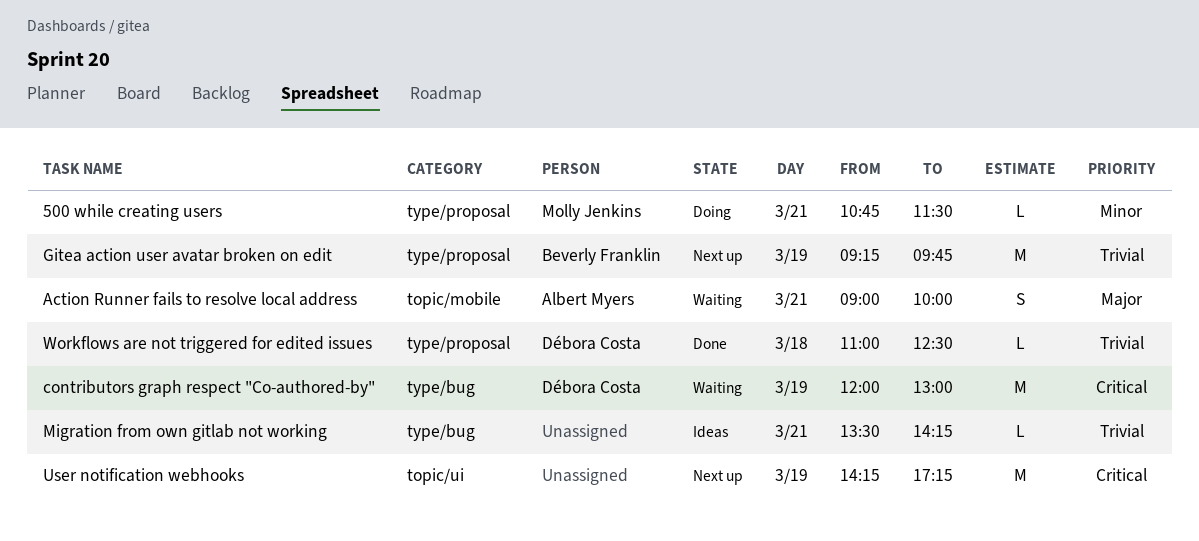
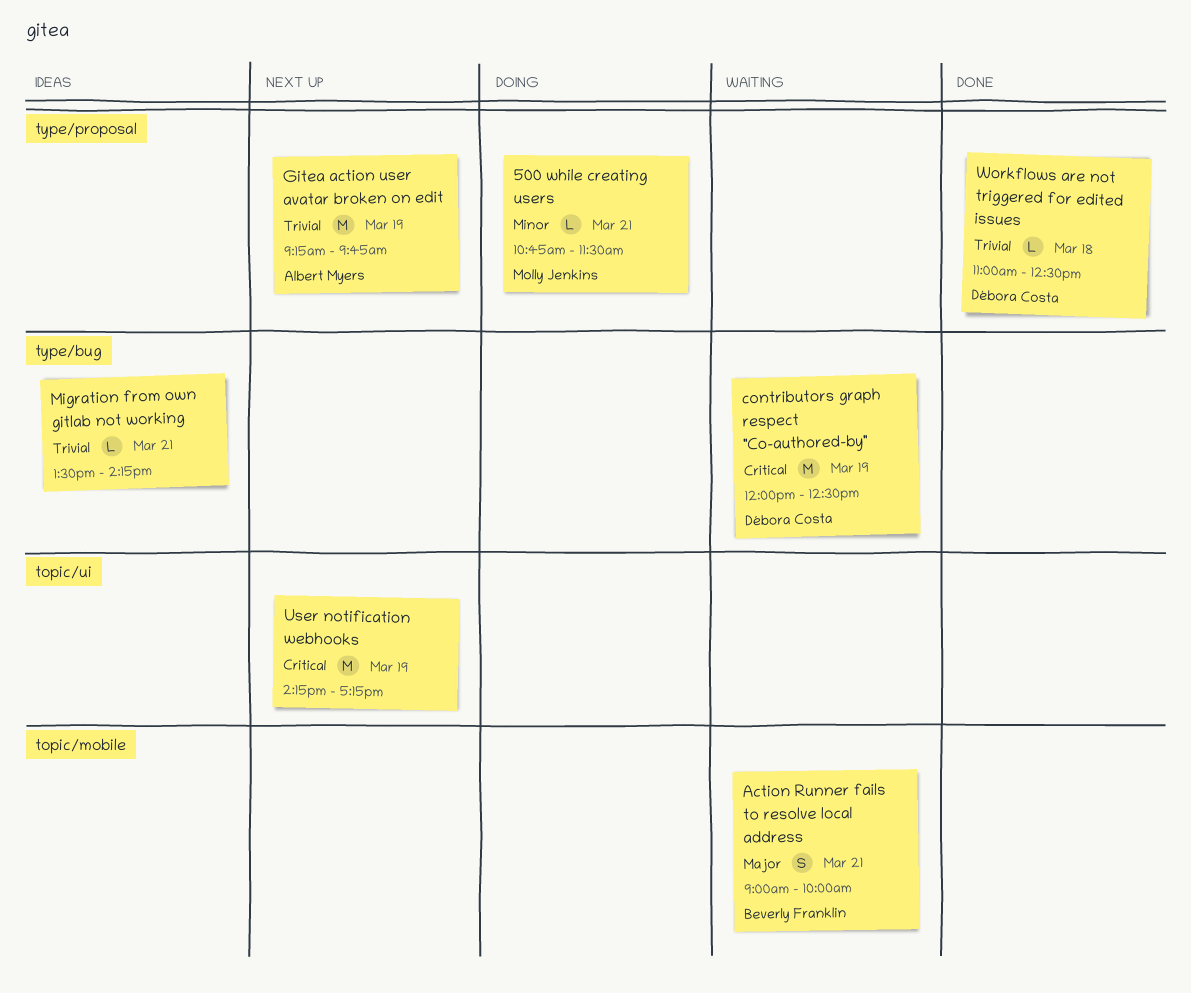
Action Runner fails to resolve local address, owner: Albert Myers -> Beverly Franklin
contributors graph respect "Co-authored-by", ends: 13:00 -> 12:30
Gitea action user avatar broken on edit, owner: Beverly Franklin -> Albert Myers

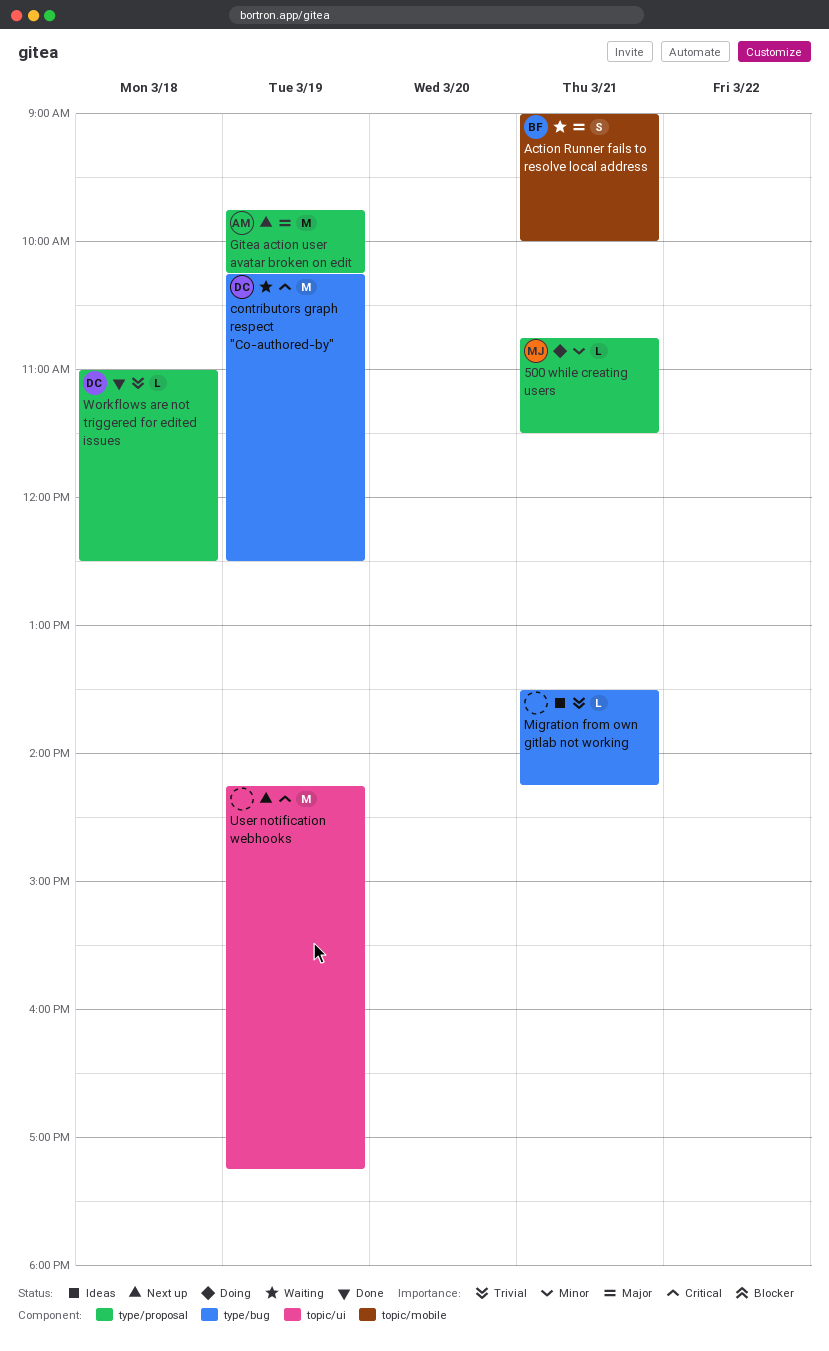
contributors graph respect "Co-authored-by", begins: 12:00 -> 10:15
Gitea action user avatar broken on edit, priority: Trivial -> Major
Gitea action user avatar broken on edit, begins: 09:15 -> 09:45
Gitea action user avatar broken on edit, ends: 09:45 -> 10:15

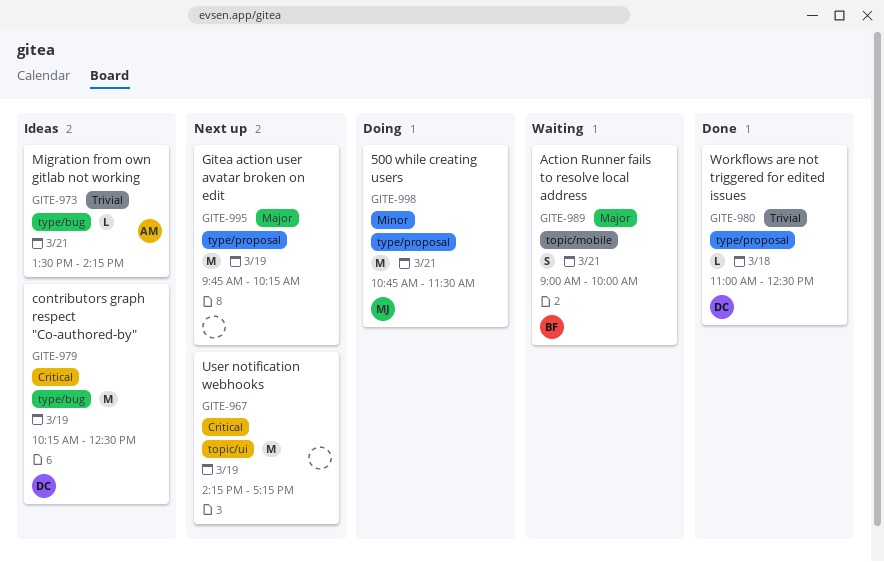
500 while creating users, estimate: L -> M
contributors graph respect "Co-authored-by", status: Waiting -> Ideas
Gitea action user avatar broken on edit, owner: AM -> none
Migration from own gitlab not working, owner: none -> AM

